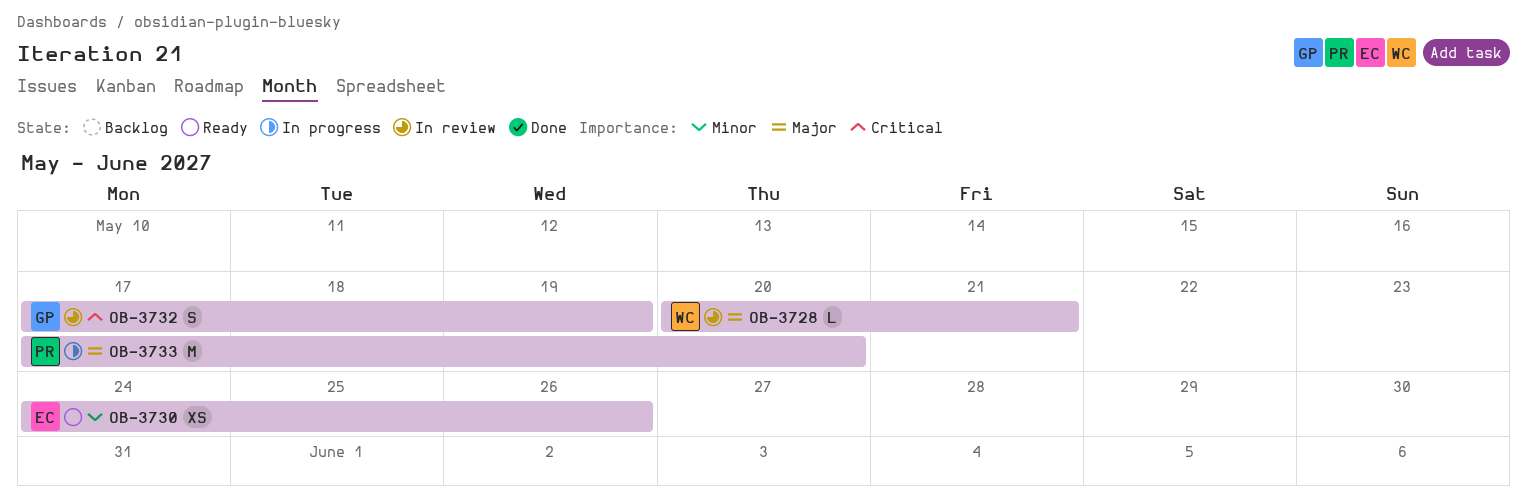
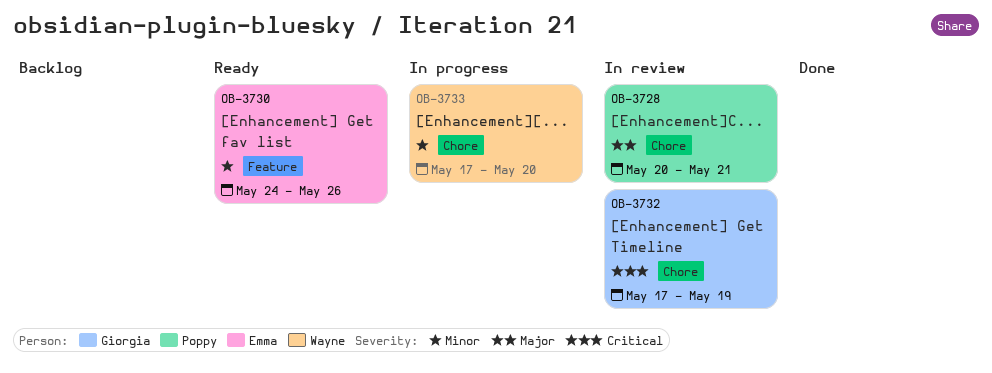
OB-3728, owner: Wayne -> Poppy
OB-3733, owner: Poppy -> Wayne
OB-3733, priority: Major -> Minor

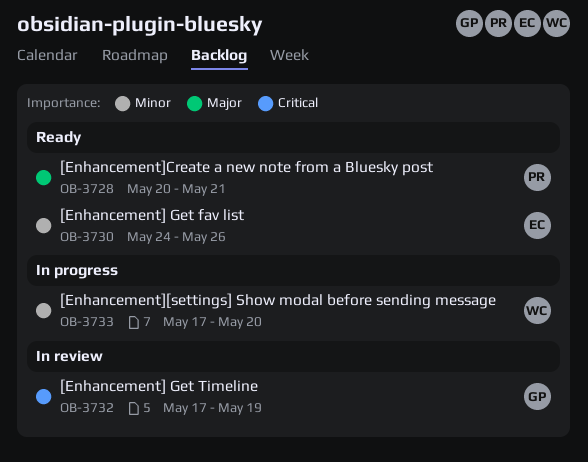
OB-3728, status: In review -> Ready

